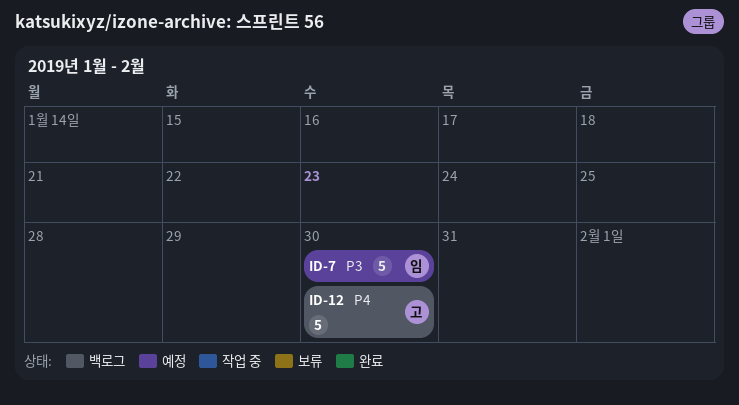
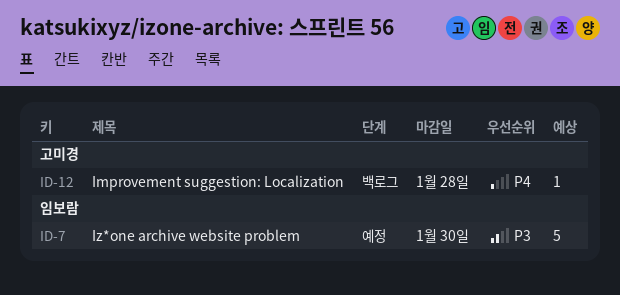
ID-12, estimate: 5 -> 1
ID-12, due: Jan 30 -> Jan 28

